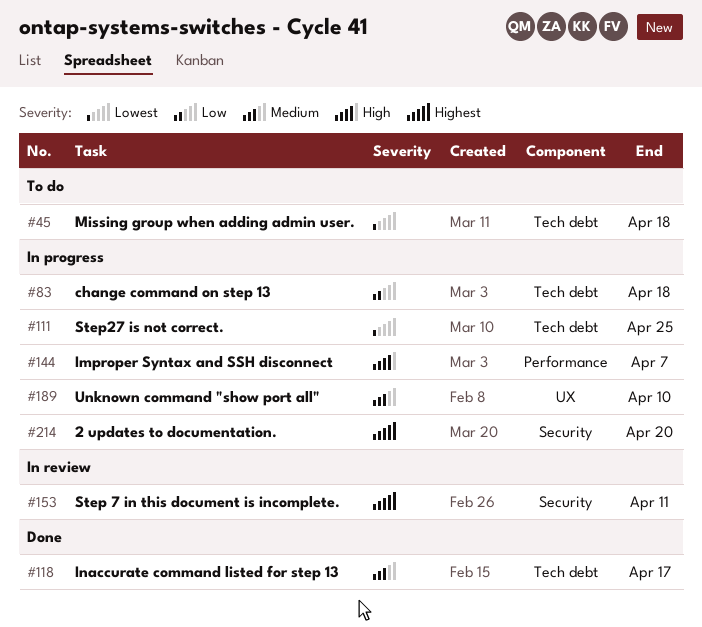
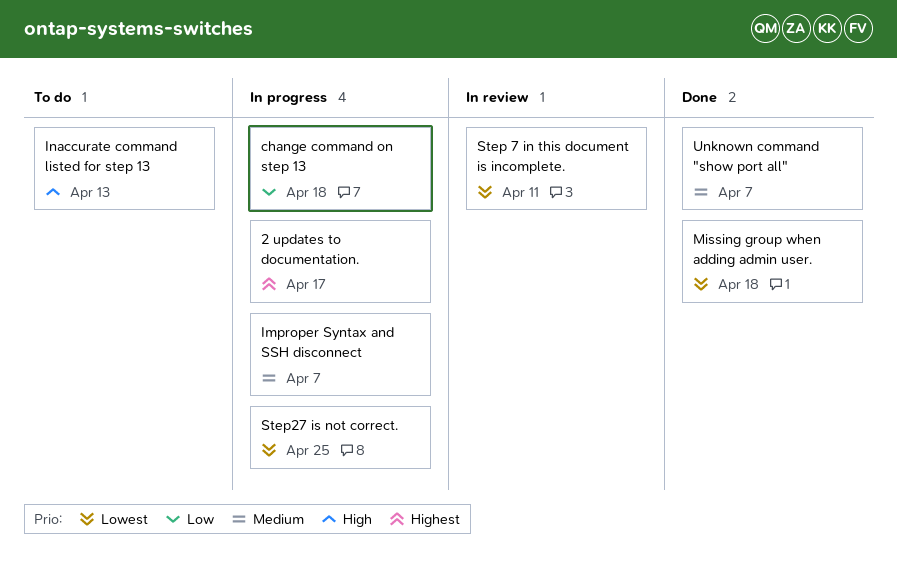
2 updates to documentation., due: Apr 20 -> Apr 17
Improper Syntax and SSH disconnect, priority: High -> Medium
Inaccurate command listed for step 13, status: Done -> To do
Inaccurate command listed for step 13, priority: Medium -> High
Inaccurate command listed for step 13, due: Apr 17 -> Apr 13
Missing group when adding admin user., status: To do -> Done
Step 7 in this document is incomplete., priority: Highest -> Lowest
Unknown command "show port all", status: In progress -> Done
Unknown command "show port all", due: Apr 10 -> Apr 7

